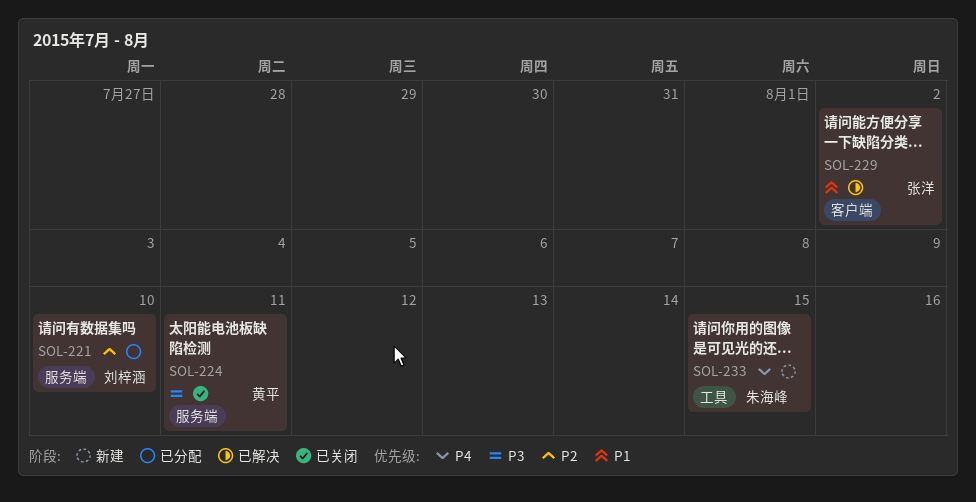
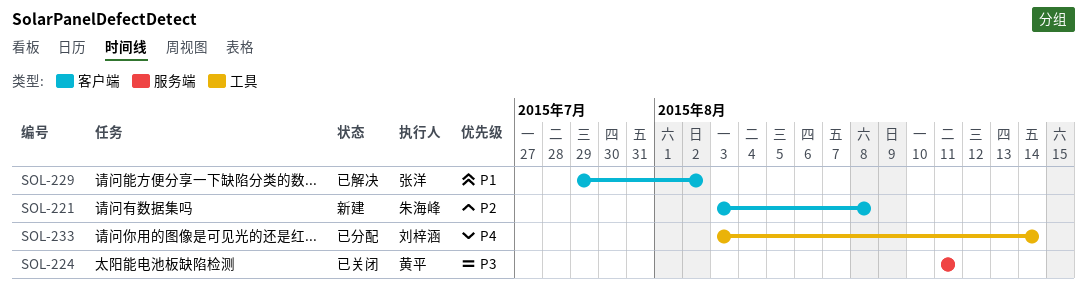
SOL-221, status: 已分配 -> 新建
SOL-221, owner: 刘梓涵 -> 朱海峰
SOL-221, label: 服务端 -> 客户端
SOL-221, due: Aug 10 -> Aug 8
SOL-233, status: 新建 -> 已分配
SOL-233, owner: 朱海峰 -> 刘梓涵
SOL-233, due: Aug 15 -> Aug 14

